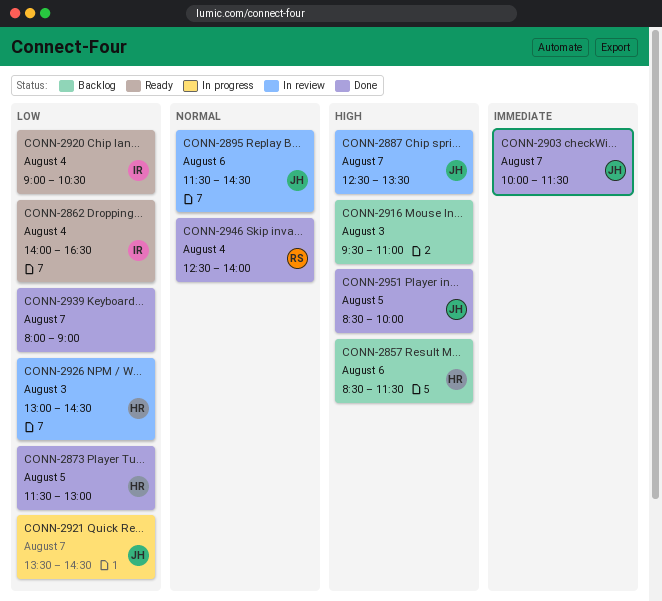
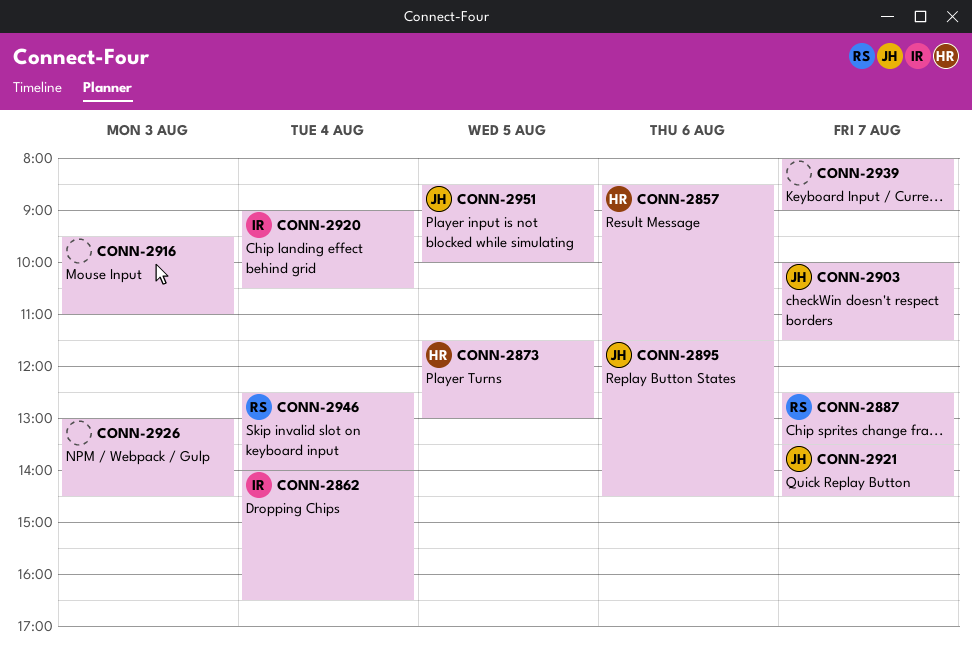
CONN-2887, owner: JH -> RS
CONN-2926, owner: HR -> none

